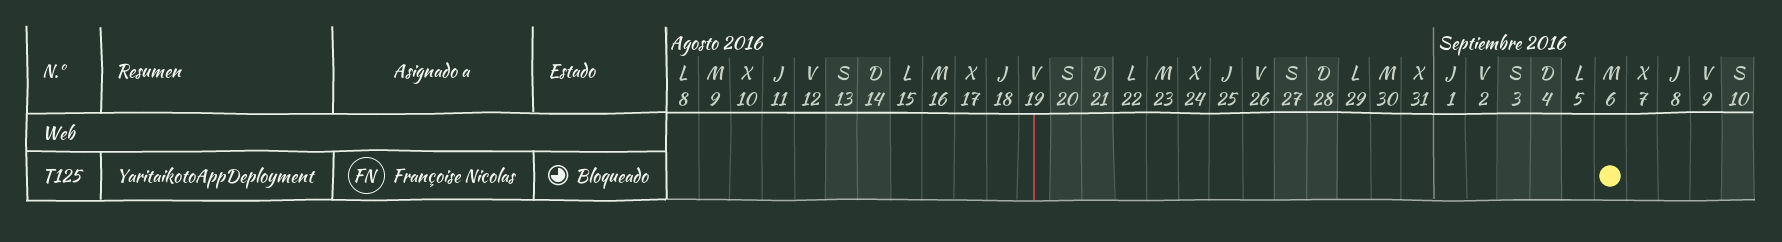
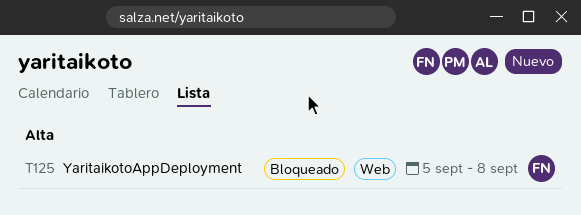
T125, start: Sep 6 -> Sep 5
T125, due: Sep 6 -> Sep 8

